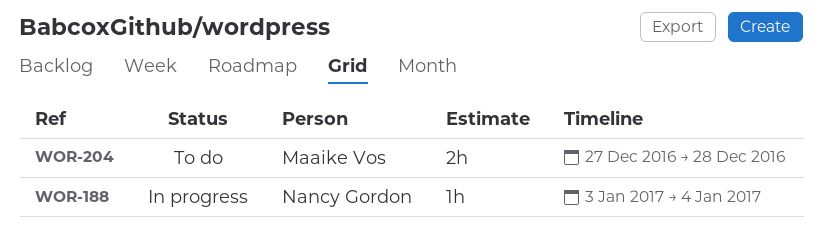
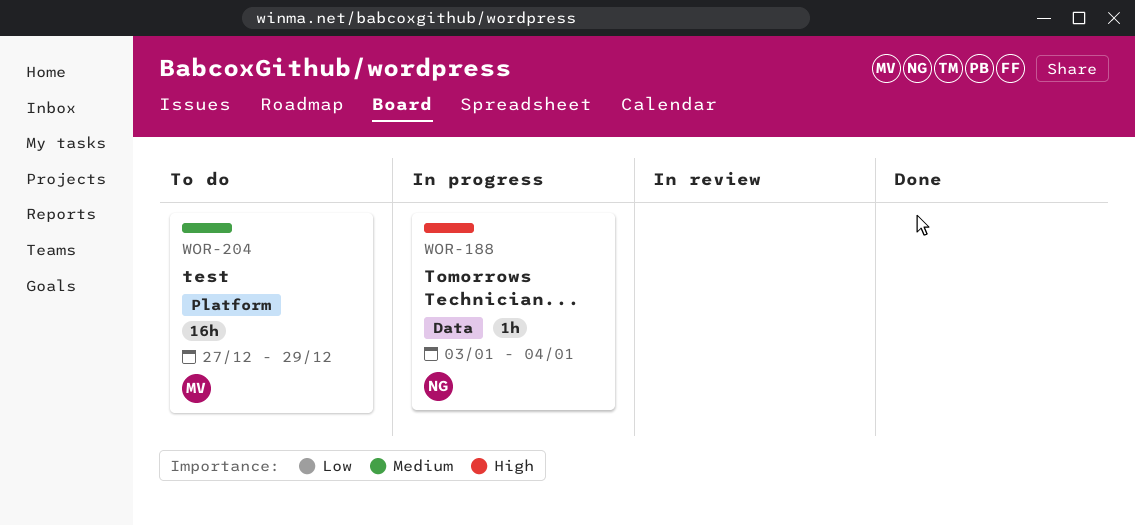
WOR-204, estimate: 2h -> 16h
WOR-204, due: Dec 28 -> Dec 29

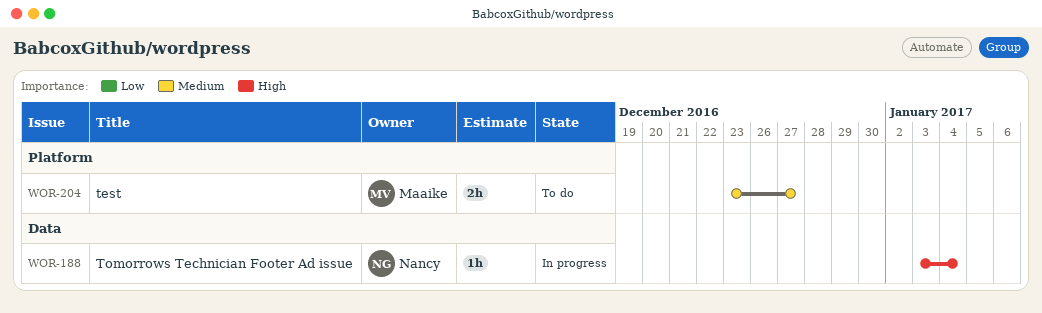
WOR-204, estimate: 16h -> 2h
WOR-204, start: Dec 27 -> Dec 23
WOR-204, due: Dec 29 -> Dec 27

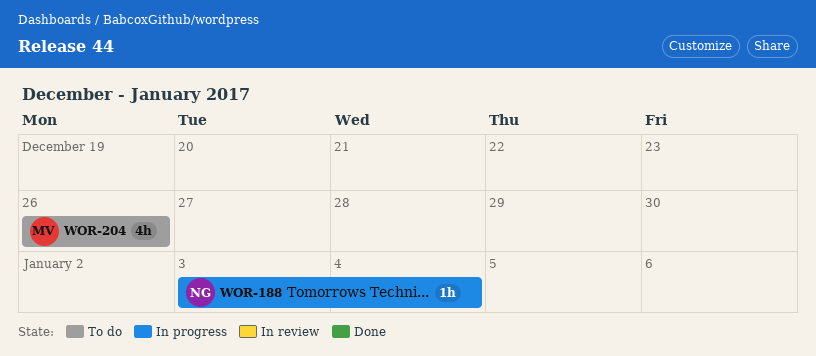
WOR-204, estimate: 2h -> 4h
WOR-204, start: Dec 23 -> Dec 26
WOR-204, due: Dec 27 -> Dec 26

